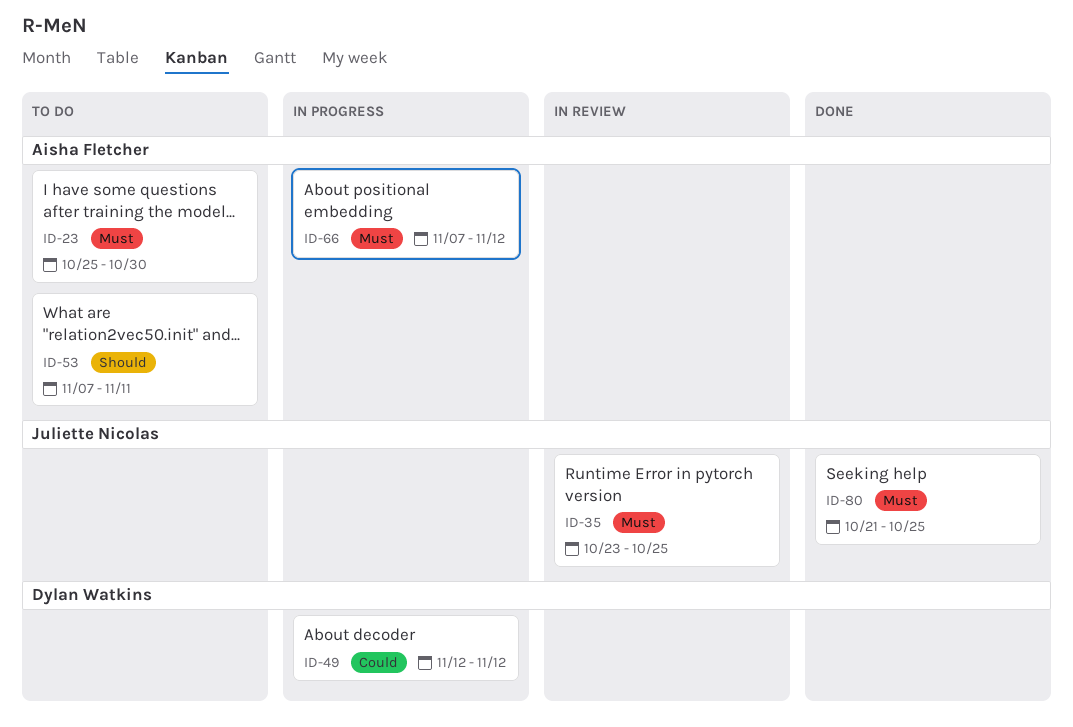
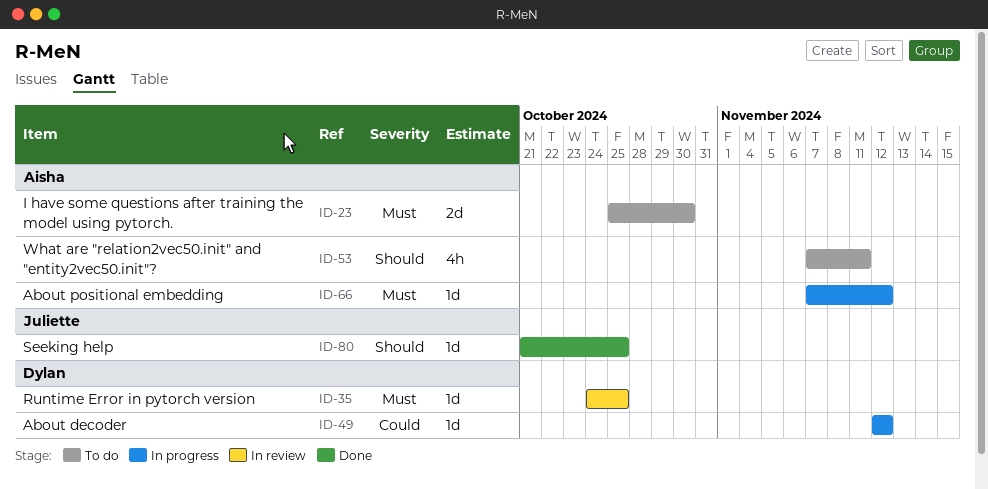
ID-35, owner: Juliette Nicolas -> Dylan Watkins
ID-35, start: Oct 23 -> Oct 24
ID-80, priority: Must -> Should

